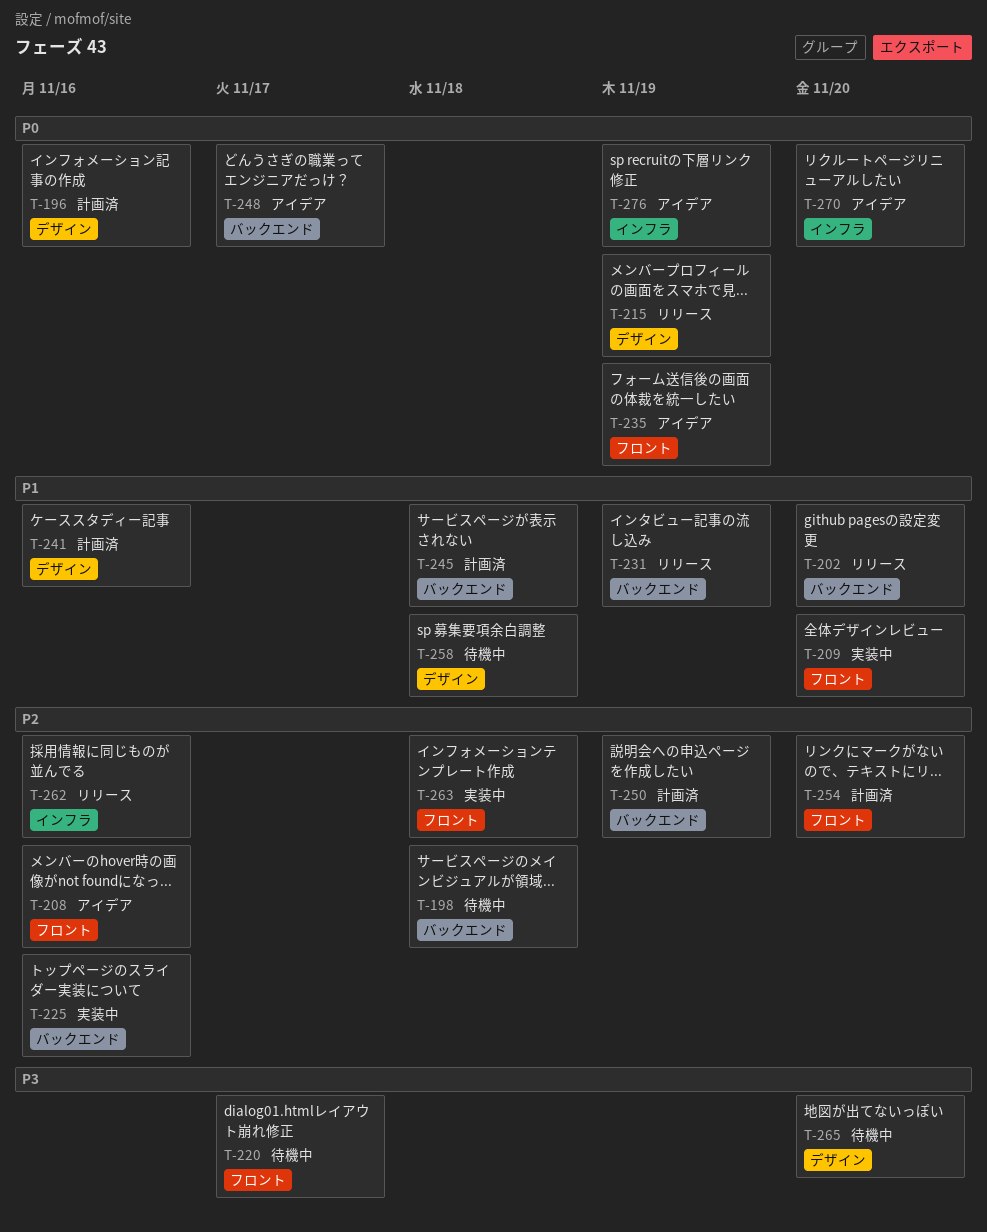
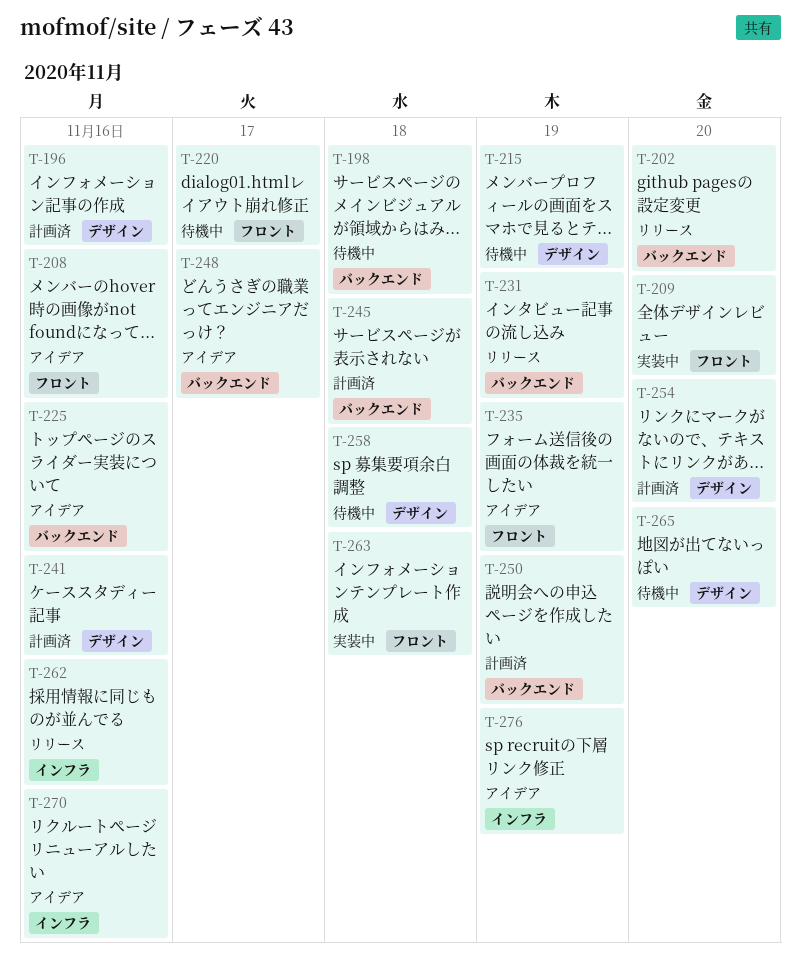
T-215, status: リリース -> 待機中
T-225, status: 実装中 -> アイデア
T-254, label: フロント -> デザイン
T-270, due: Nov 20 -> Nov 16

